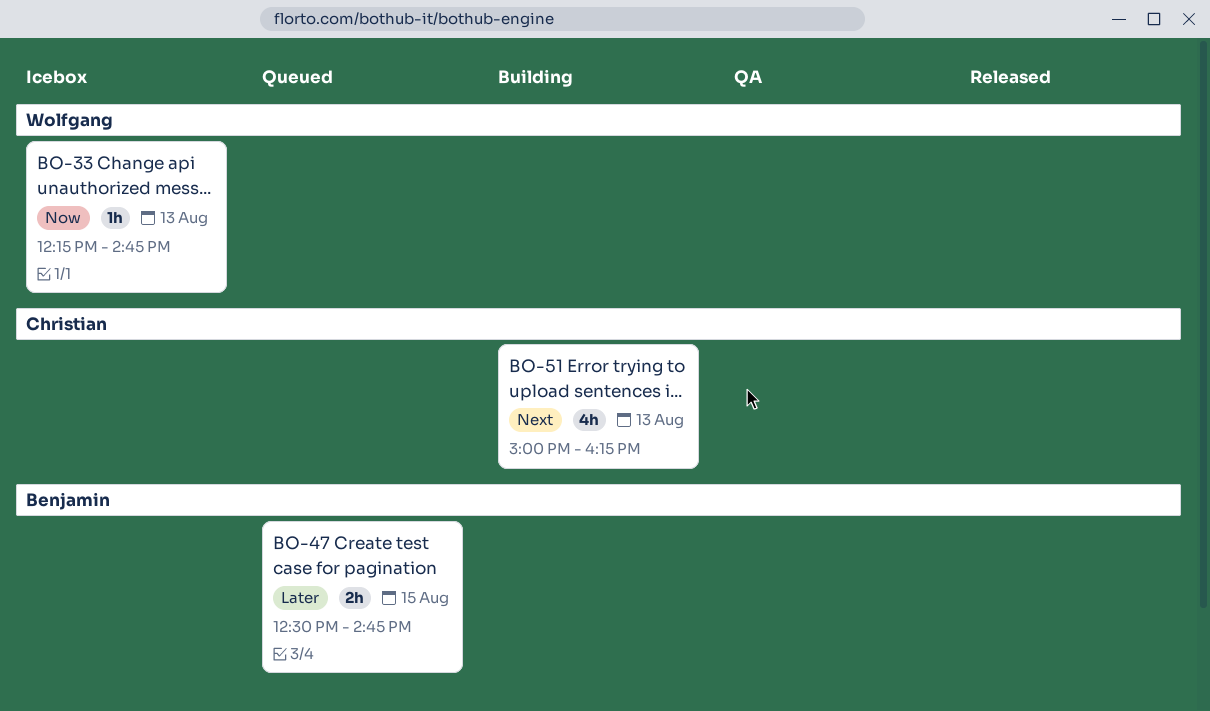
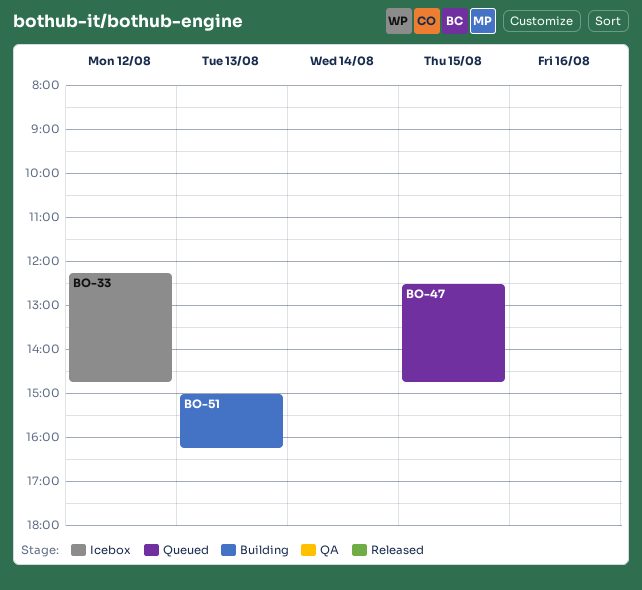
BO-33, day: Aug 13 -> Aug 12

